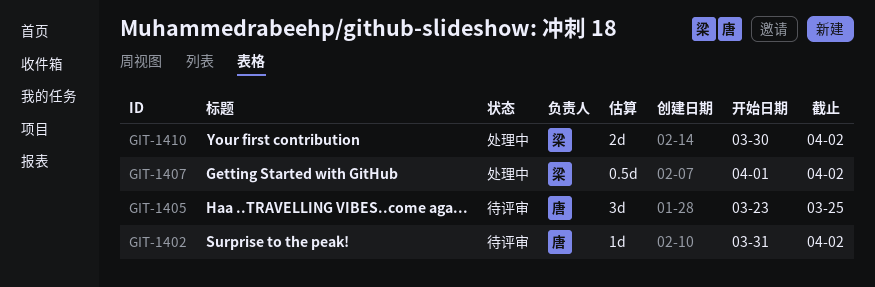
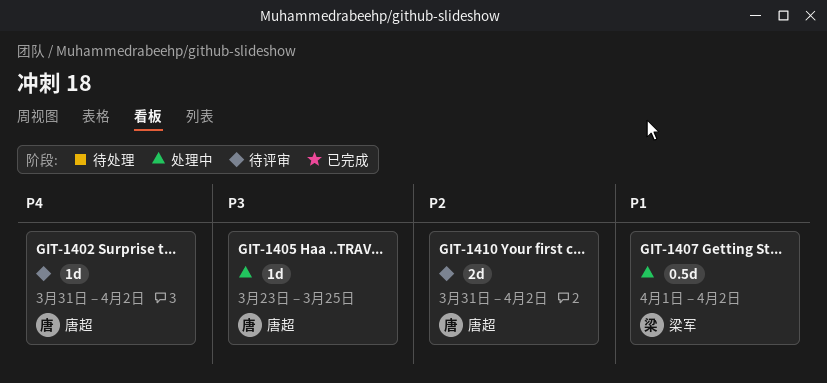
GIT-1405, status: 待评审 -> 处理中
GIT-1405, estimate: 3d -> 1d
GIT-1410, status: 处理中 -> 待评审
GIT-1410, owner: 梁军 -> 唐超
GIT-1410, start: Mar 30 -> Mar 31

